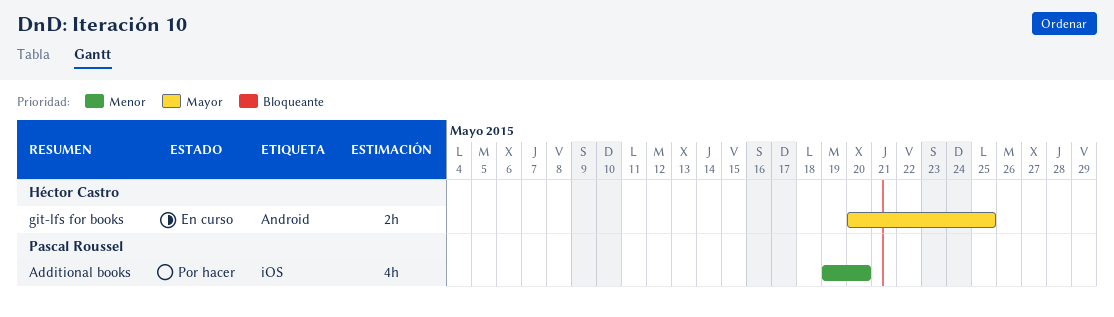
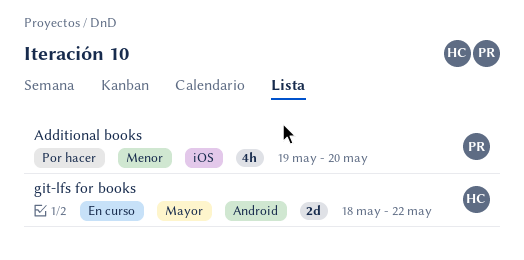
git-lfs for books, estimate: 2h -> 2d
git-lfs for books, start: May 20 -> May 18
git-lfs for books, due: May 25 -> May 22

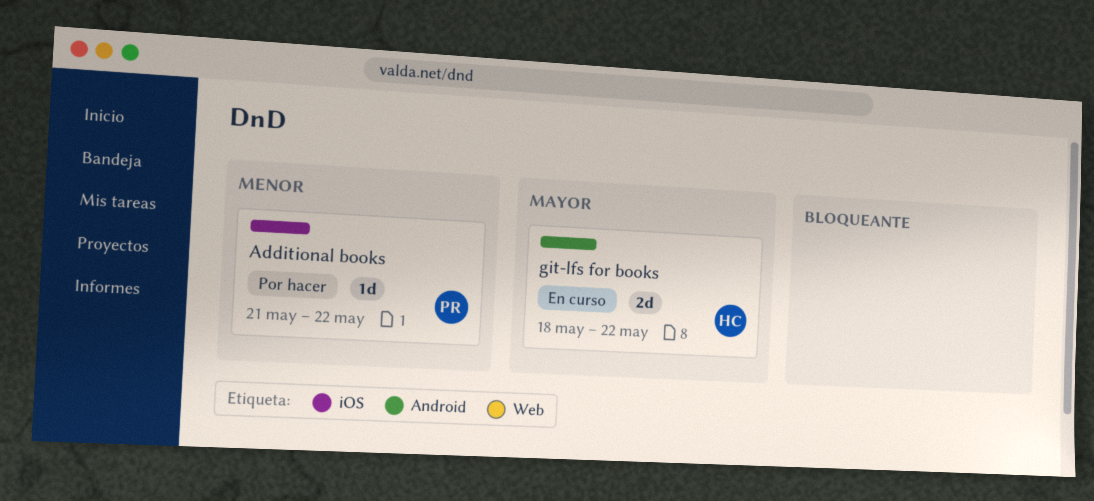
Additional books, estimate: 4h -> 1d
Additional books, start: May 19 -> May 21
Additional books, due: May 20 -> May 22

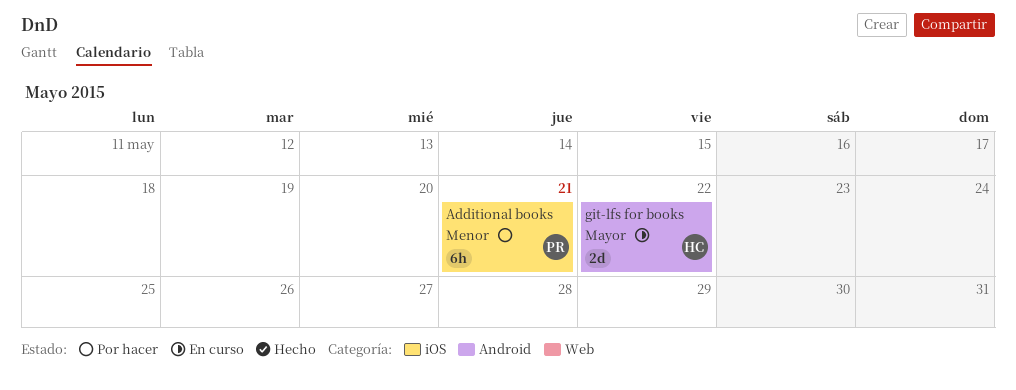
Additional books, estimate: 1d -> 6h
Additional books, due: May 22 -> May 21

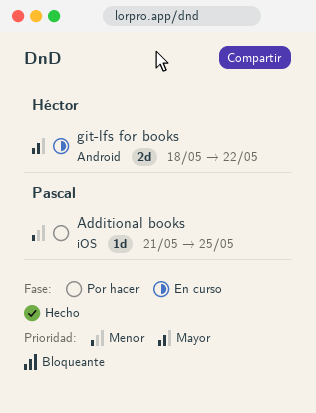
Additional books, estimate: 6h -> 1d
Additional books, due: May 21 -> May 25

